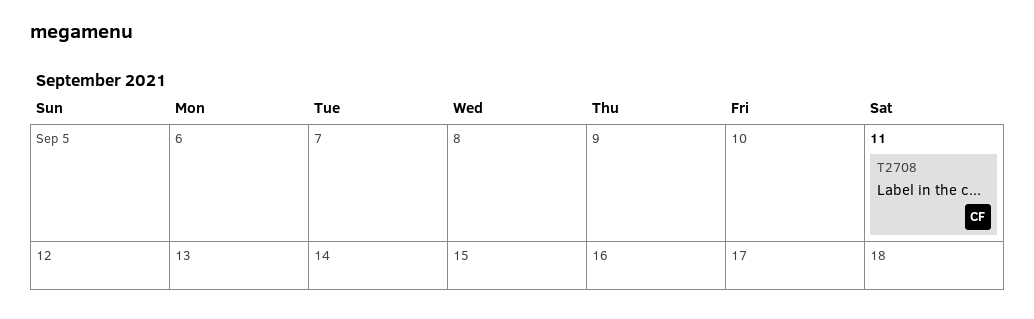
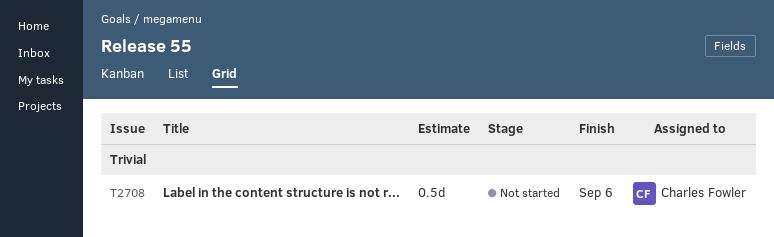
T2708, due: Sep 11 -> Sep 6

